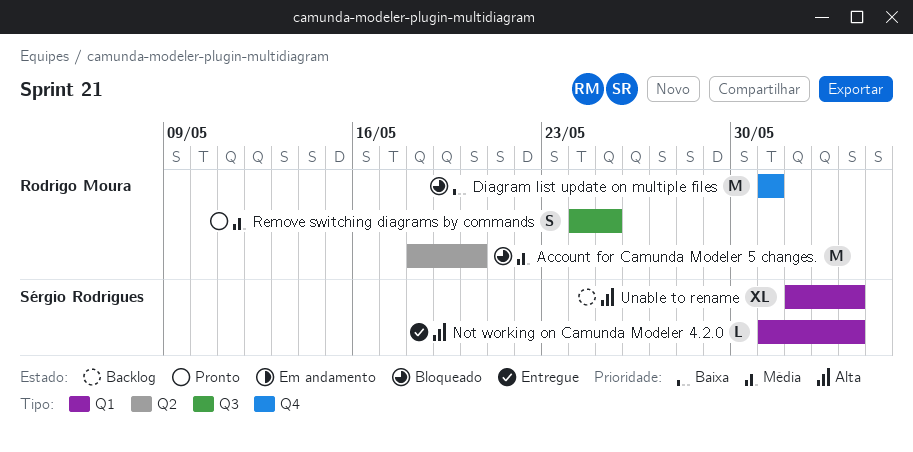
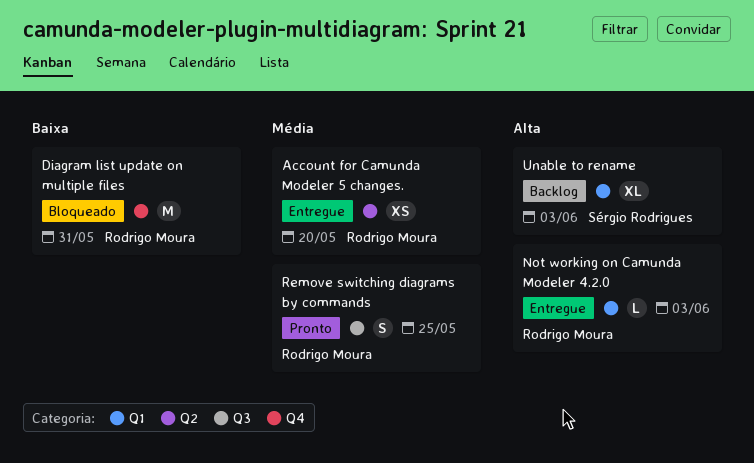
Account for Camunda Modeler 5 changes., status: Bloqueado -> Entregue
Account for Camunda Modeler 5 changes., estimate: M -> XS
Not working on Camunda Modeler 4.2.0, owner: Sérgio Rodrigues -> Rodrigo Moura

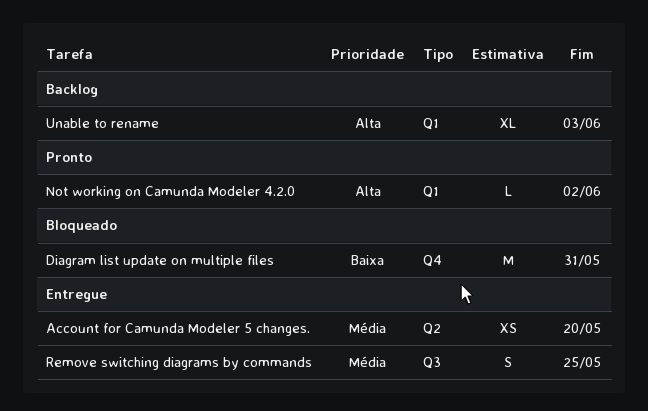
Not working on Camunda Modeler 4.2.0, status: Entregue -> Pronto
Not working on Camunda Modeler 4.2.0, due: Jun 3 -> Jun 2
Remove switching diagrams by commands, status: Pronto -> Entregue

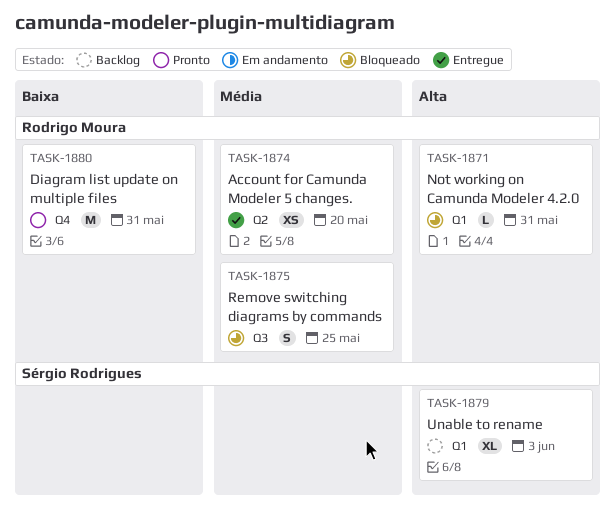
Diagram list update on multiple files, status: Bloqueado -> Pronto
Not working on Camunda Modeler 4.2.0, status: Pronto -> Bloqueado
Not working on Camunda Modeler 4.2.0, due: Jun 2 -> May 31
Remove switching diagrams by commands, status: Entregue -> Bloqueado

